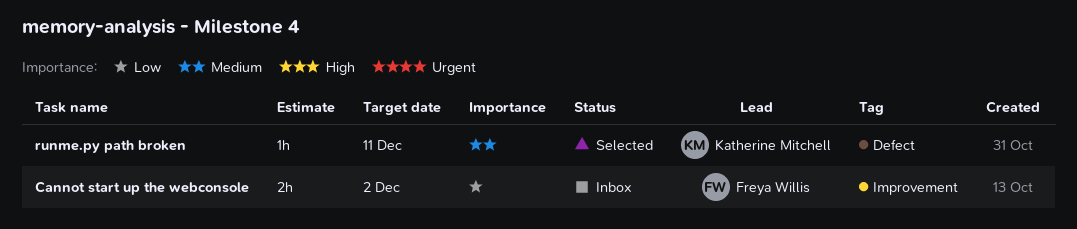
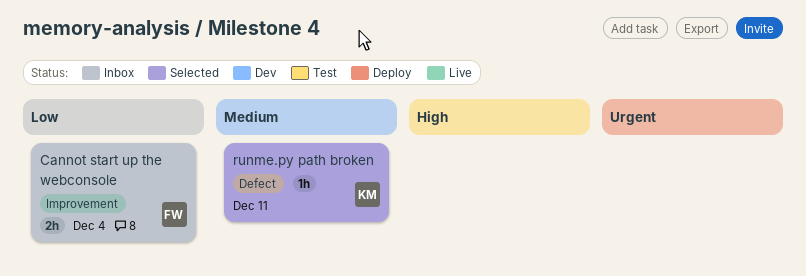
Cannot start up the webconsole, due: Dec 2 -> Dec 4

